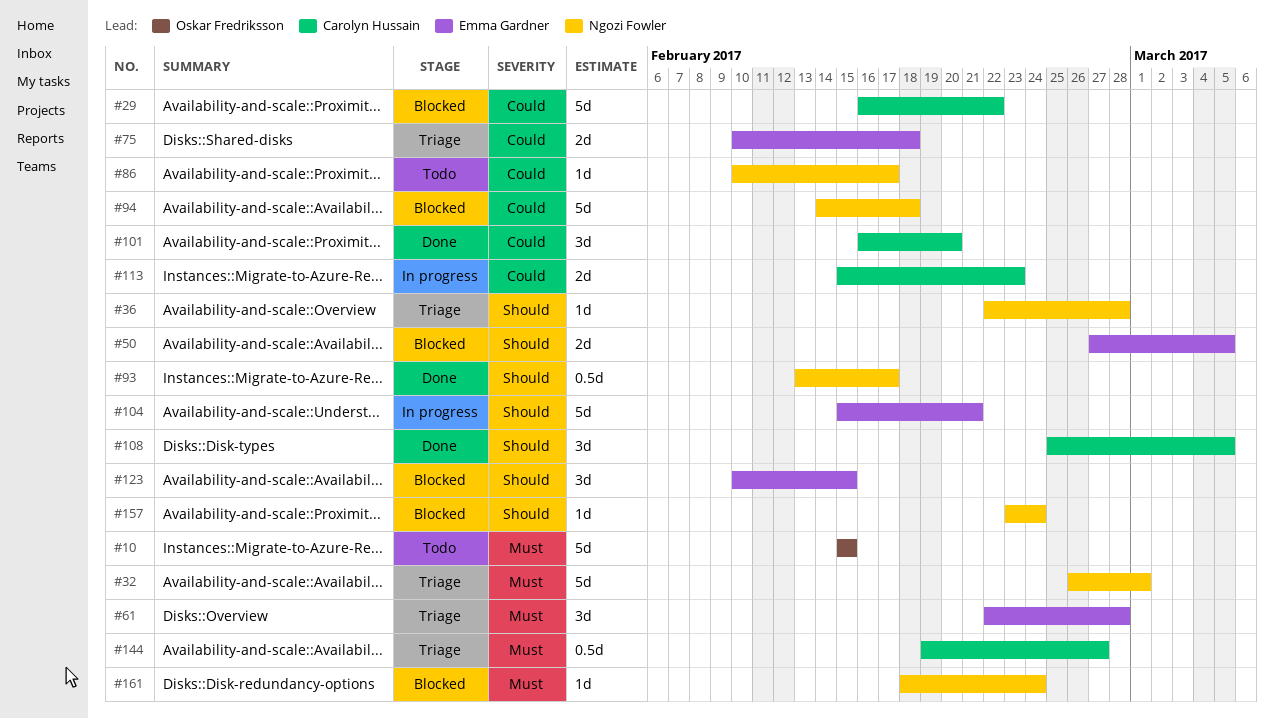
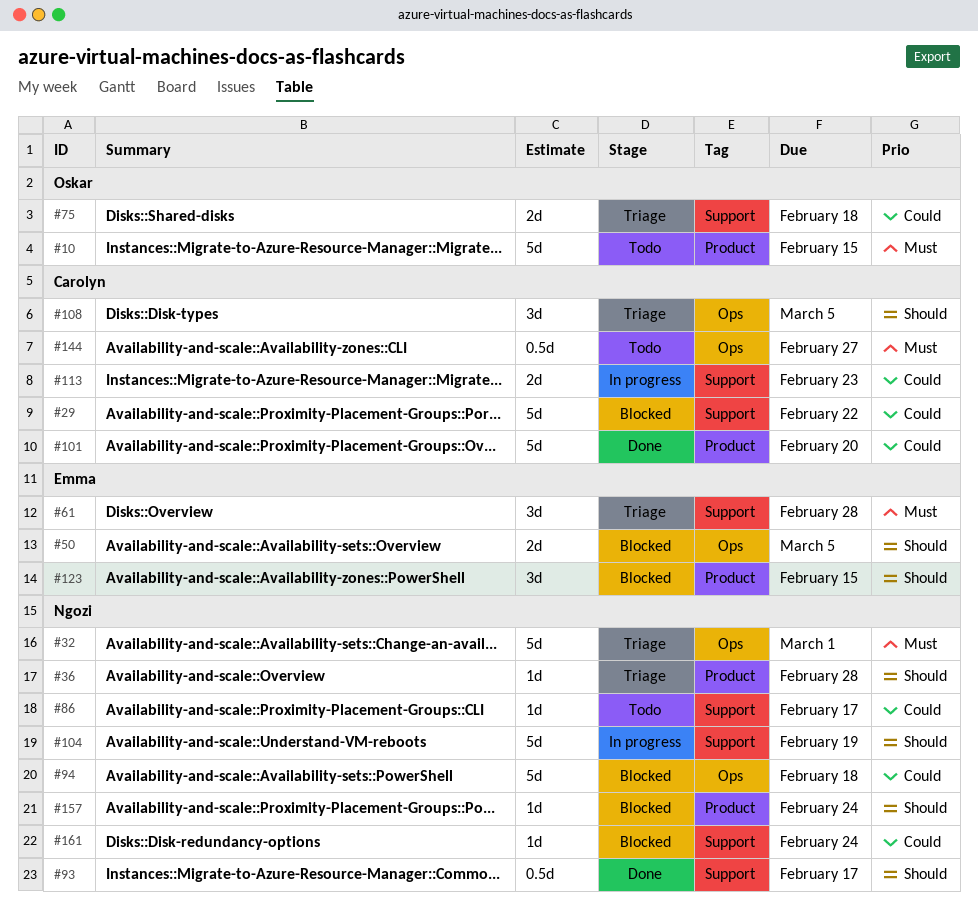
#75, owner: Emma Gardner -> Oskar Fredriksson
#101, estimate: 3d -> 5d
#104, owner: Emma Gardner -> Ngozi Fowler
#104, due: Feb 21 -> Feb 19
#108, status: Done -> Triage
#144, status: Triage -> Todo
#161, priority: Must -> Could

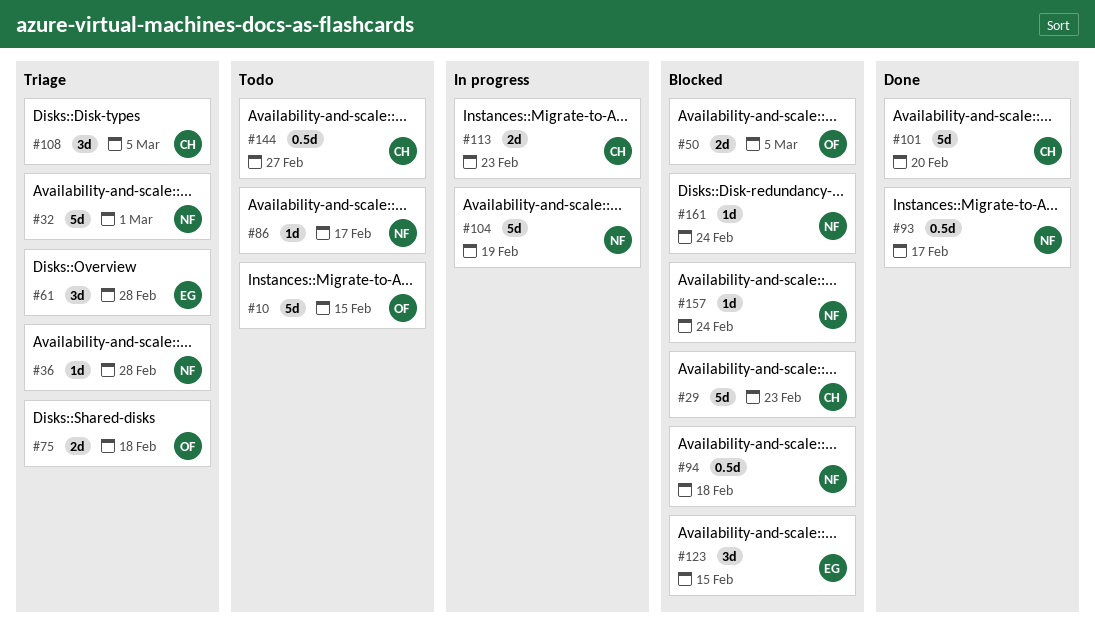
#29, due: Feb 22 -> Feb 23
#50, owner: Emma -> Oskar
#94, estimate: 5d -> 0.5d

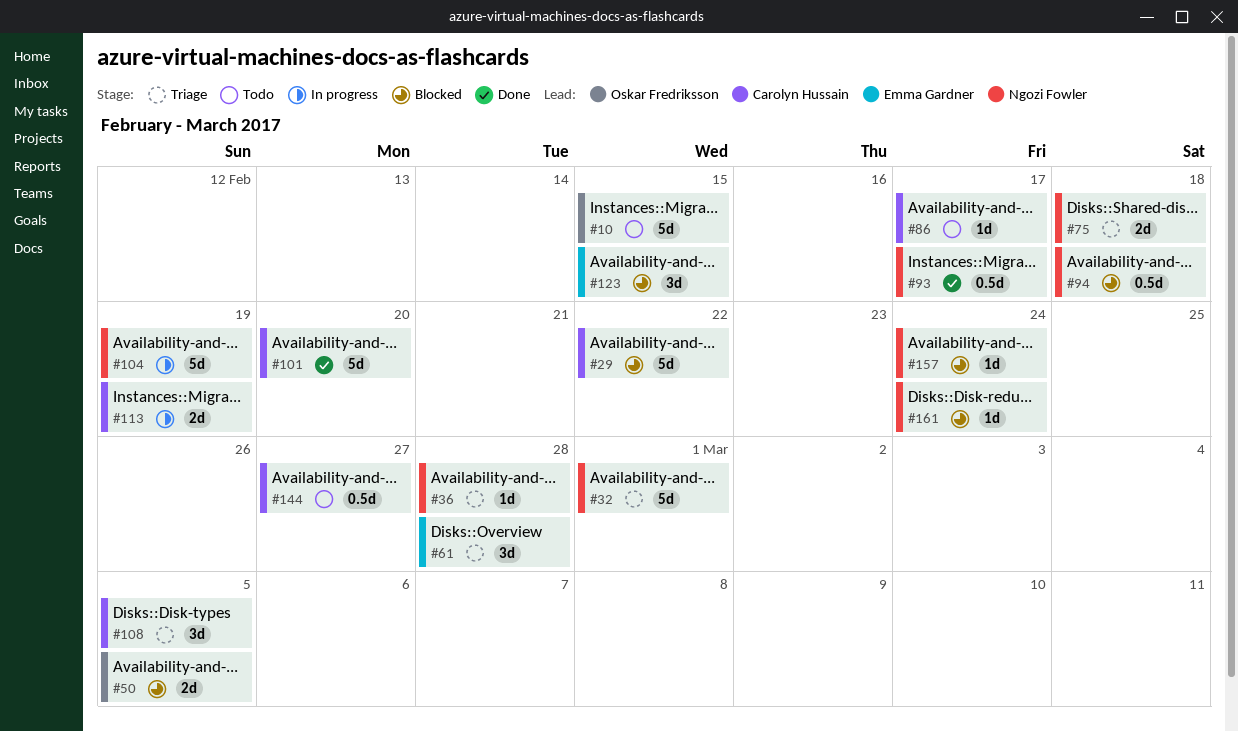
#29, due: Feb 23 -> Feb 22
#75, owner: Oskar Fredriksson -> Ngozi Fowler
#86, owner: Ngozi Fowler -> Carolyn Hussain
#113, due: Feb 23 -> Feb 19

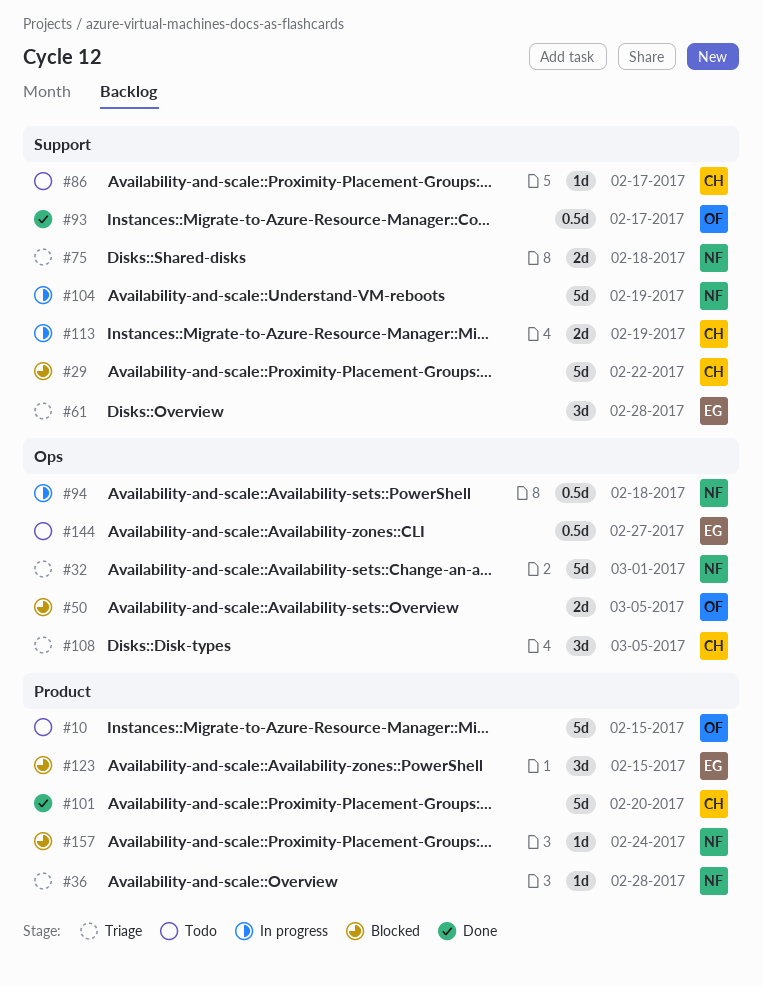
#93, owner: Ngozi Fowler -> Oskar Fredriksson
#94, status: Blocked -> In progress
#144, owner: Carolyn Hussain -> Emma Gardner
#161: present -> none

